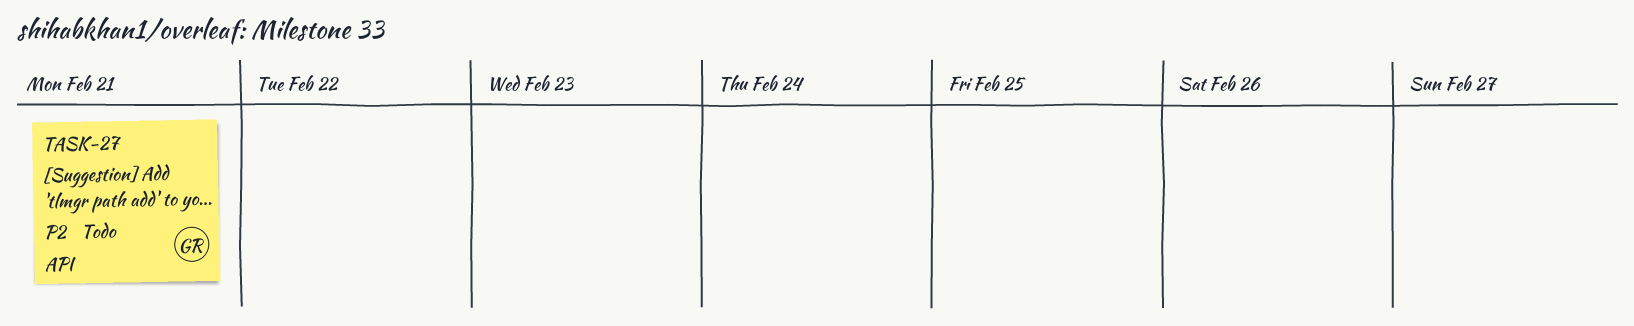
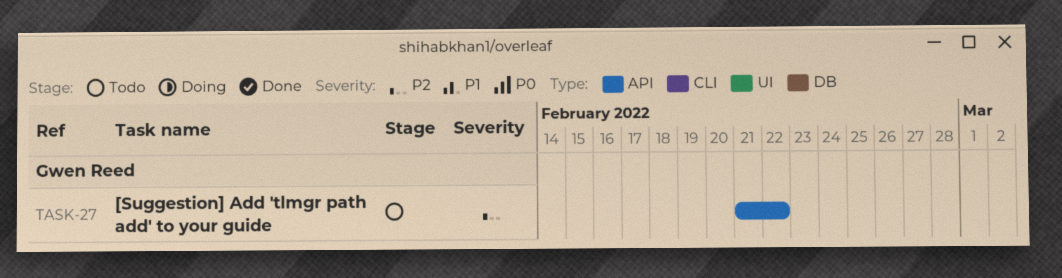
TASK-27, due: Feb 21 -> Feb 22

